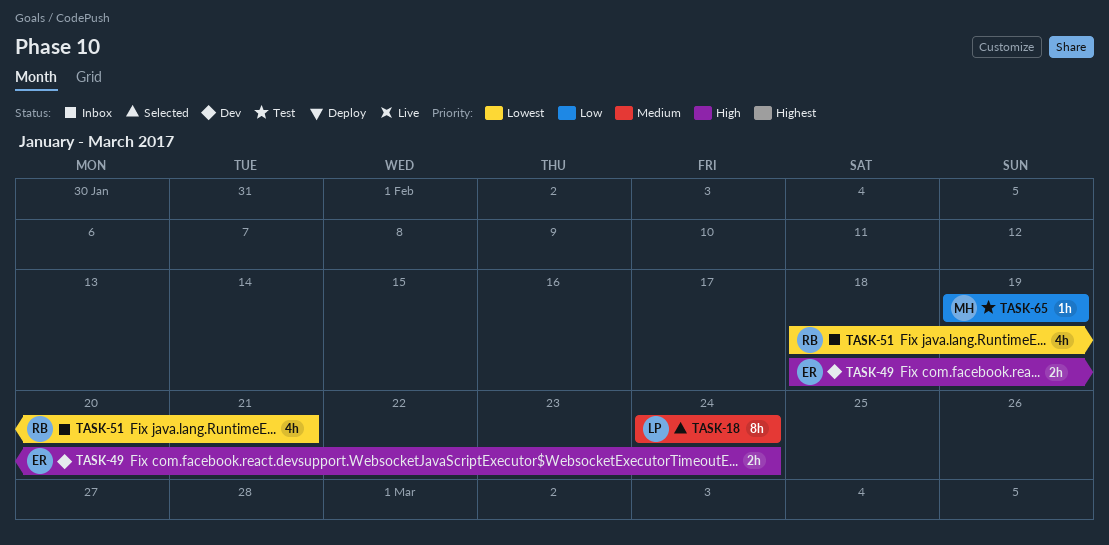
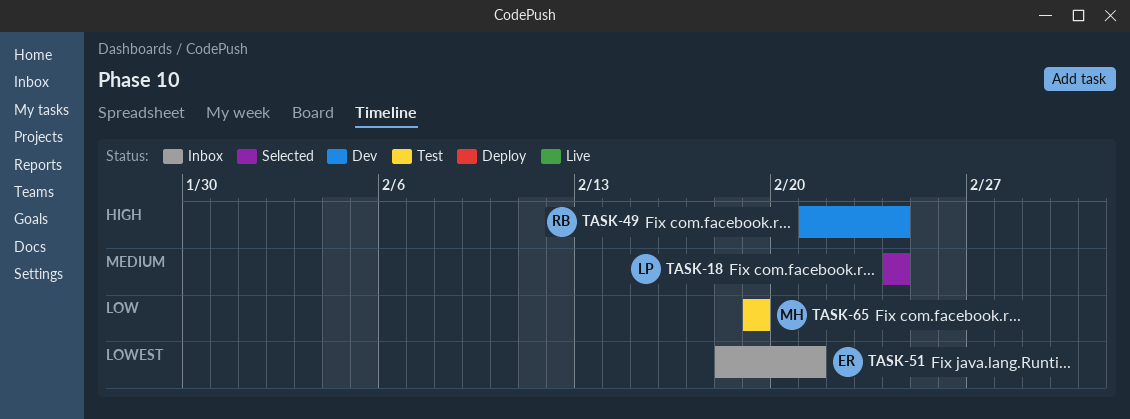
TASK-49, owner: ER -> RB
TASK-49, start: Feb 18 -> Feb 21
TASK-51, owner: RB -> ER

